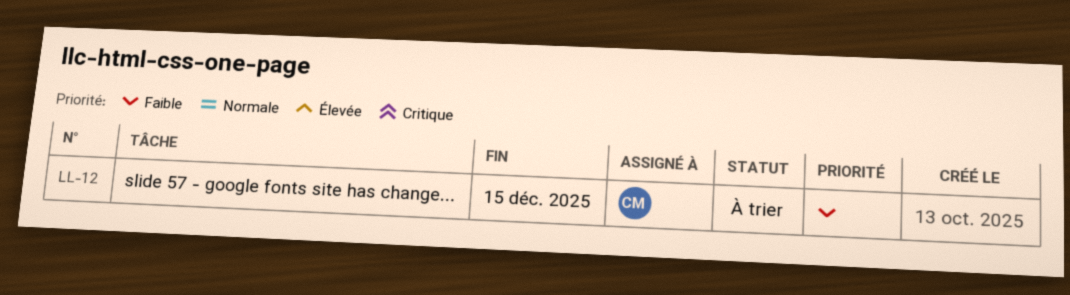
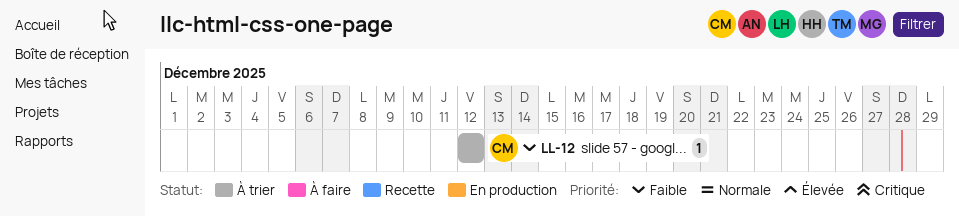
LL-12, due: Dec 15 -> Dec 12

